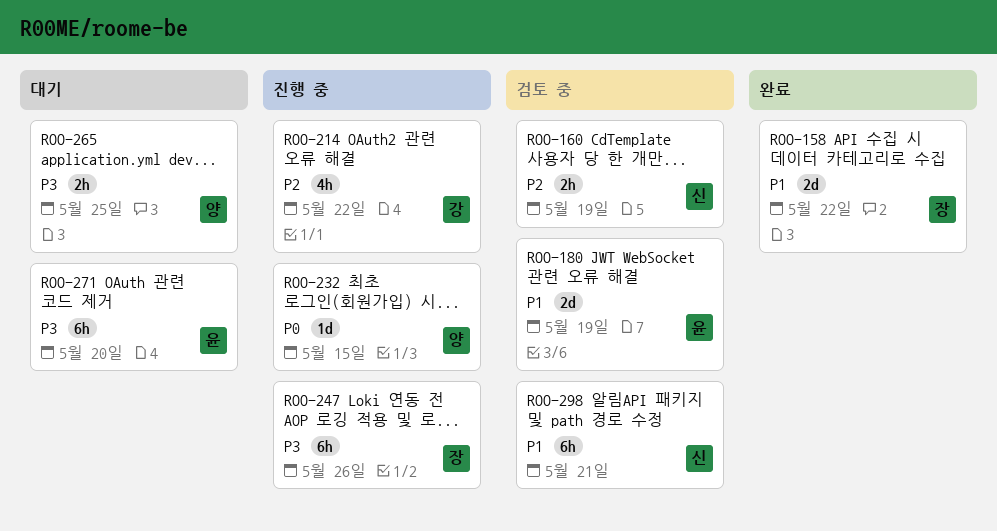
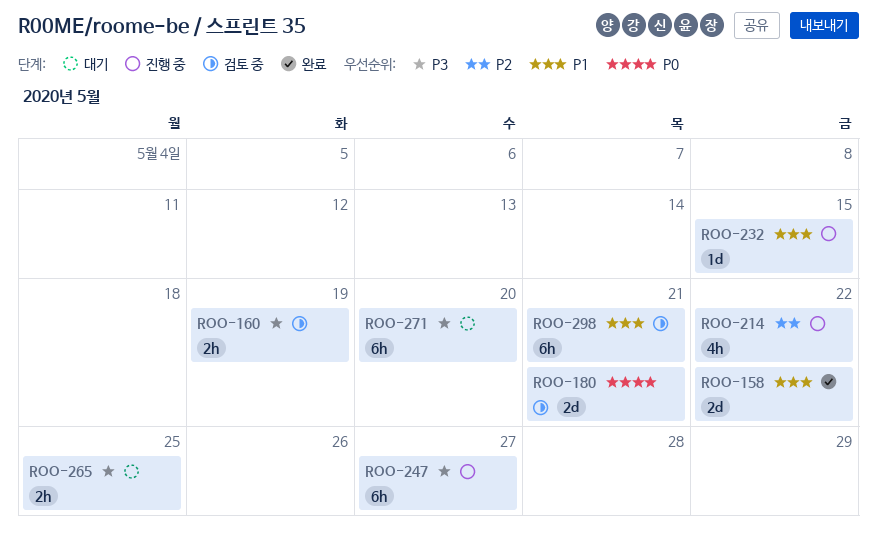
ROO-160, priority: P2 -> P3
ROO-180, priority: P1 -> P0
ROO-180, due: May 19 -> May 21
ROO-232, priority: P0 -> P1
ROO-247, due: May 26 -> May 27

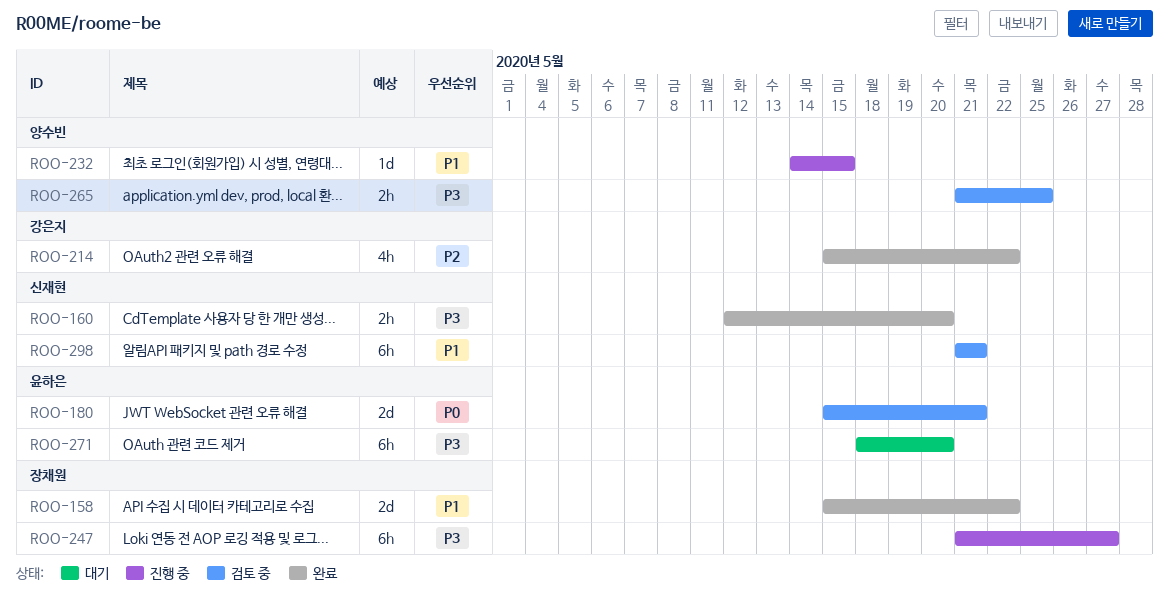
ROO-160, status: 검토 중 -> 완료
ROO-160, due: May 19 -> May 20
ROO-214, status: 진행 중 -> 완료
ROO-265, status: 대기 -> 검토 중

